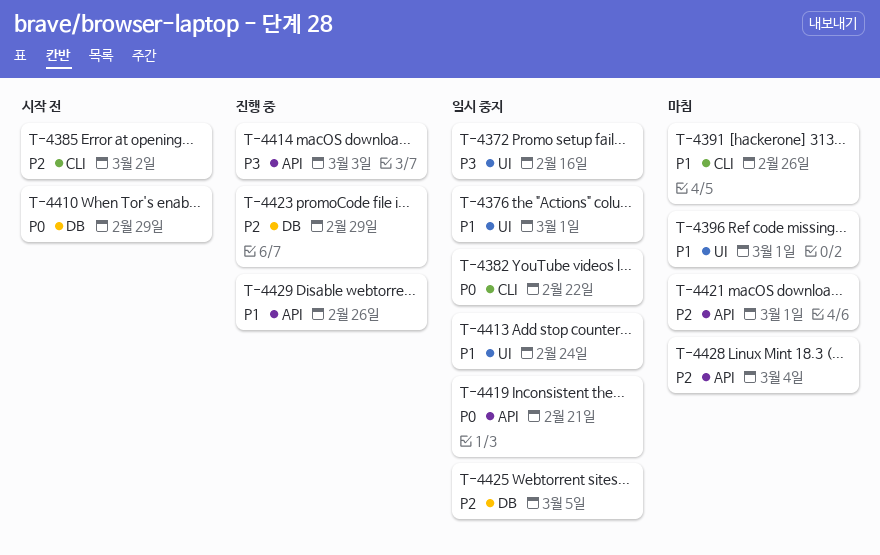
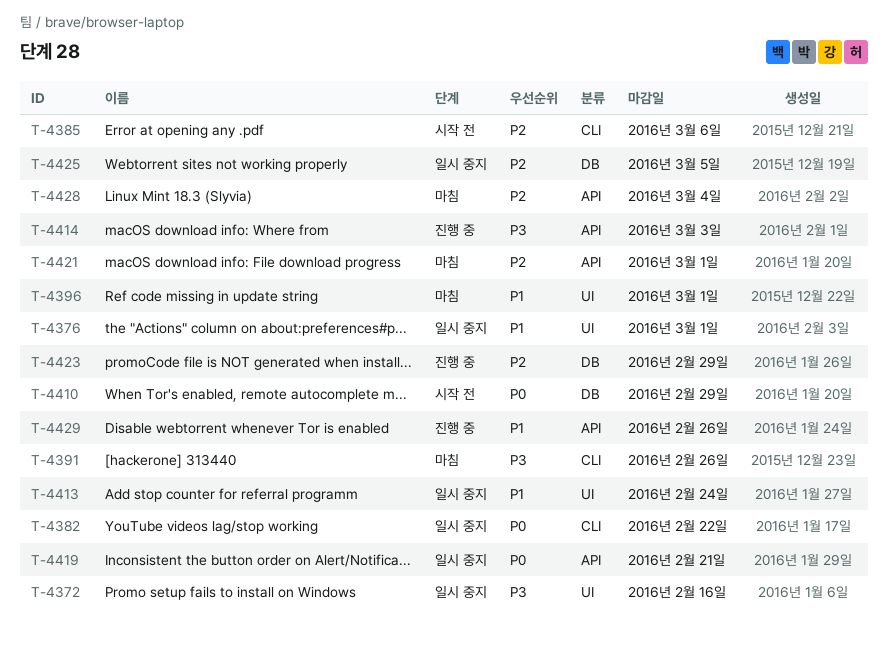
T-4385, due: Mar 2 -> Mar 6
T-4391, priority: P1 -> P3

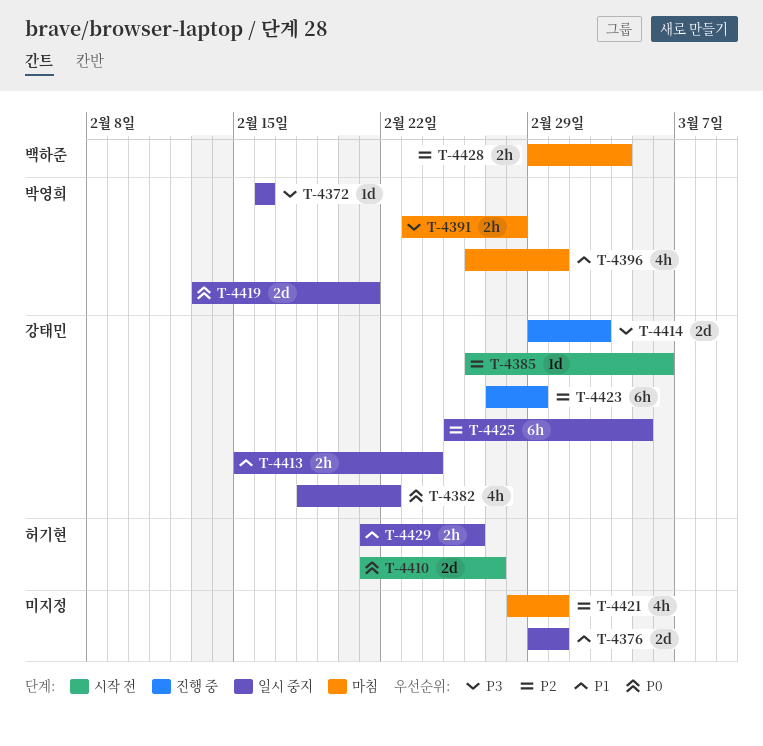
T-4391, due: Feb 26 -> Feb 28
T-4410, due: Feb 29 -> Feb 27
T-4429, status: 진행 중 -> 일시 중지

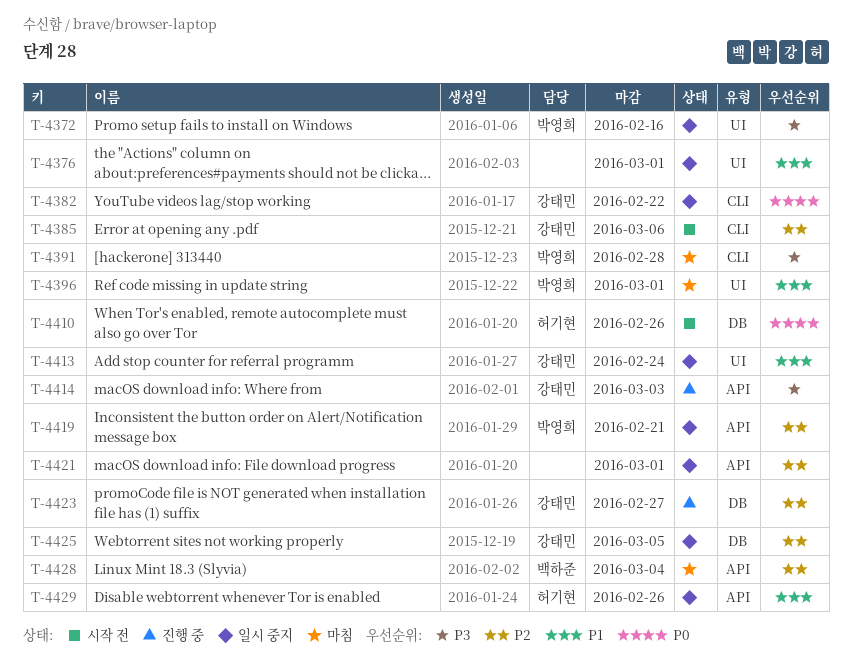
T-4410, due: Feb 27 -> Feb 26
T-4419, priority: P0 -> P2
T-4421, status: 마침 -> 일시 중지
T-4423, due: Feb 29 -> Feb 27

